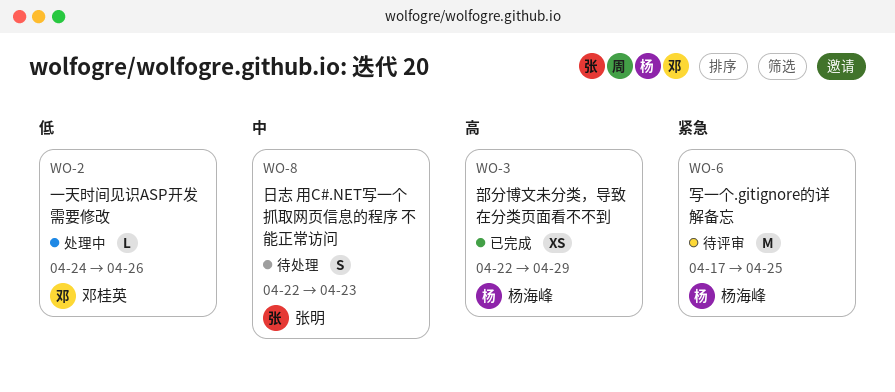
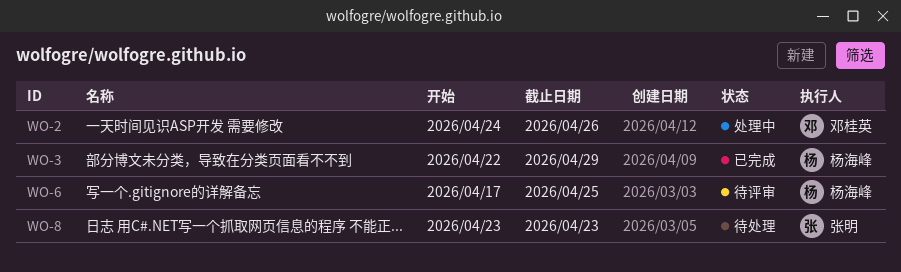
WO-8, start: Apr 22 -> Apr 23

